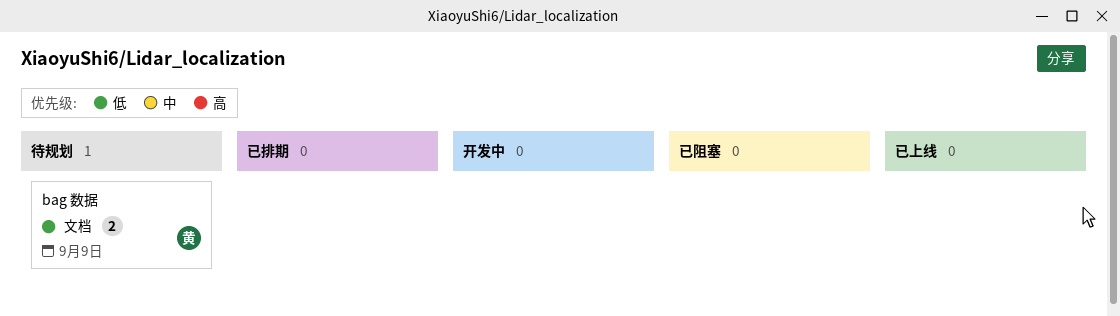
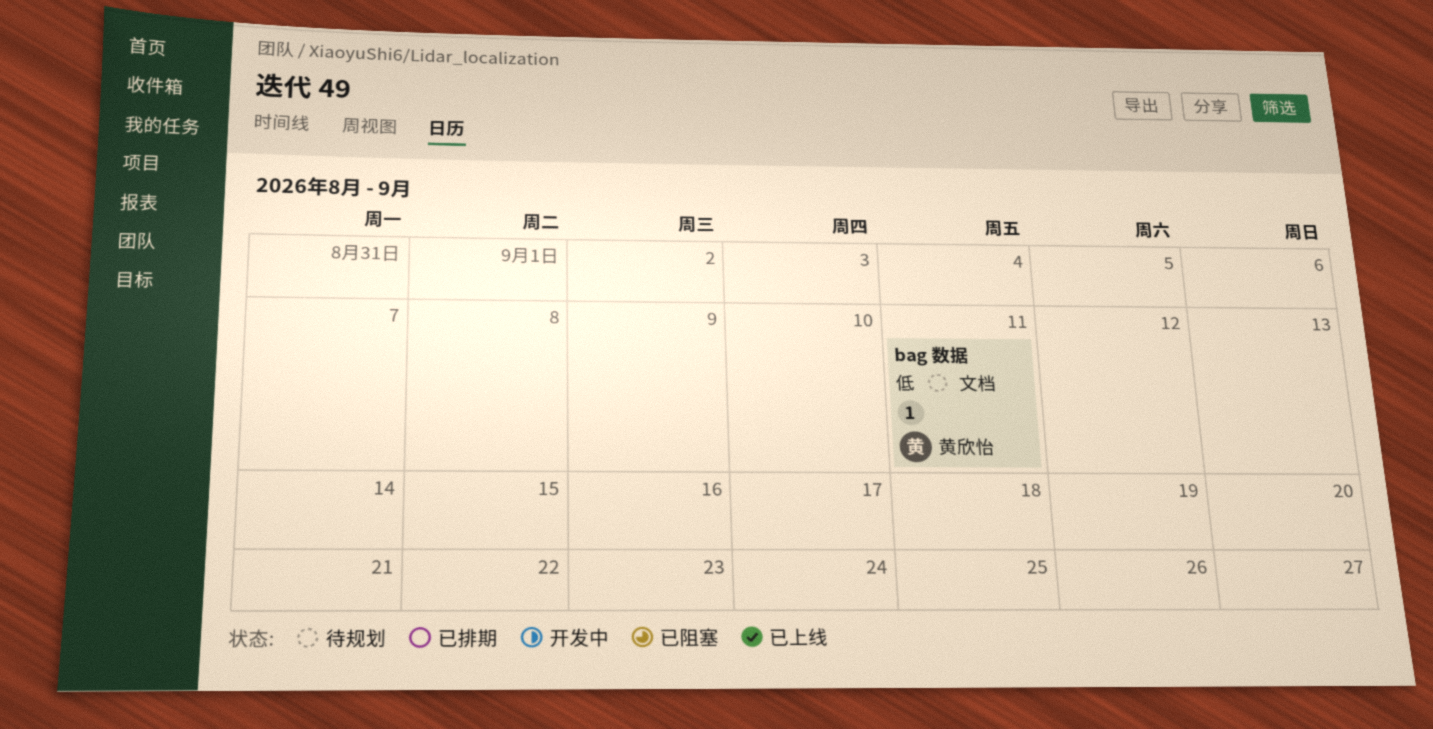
bag 数据, estimate: 2 -> 1
bag 数据, due: Sep 9 -> Sep 11

